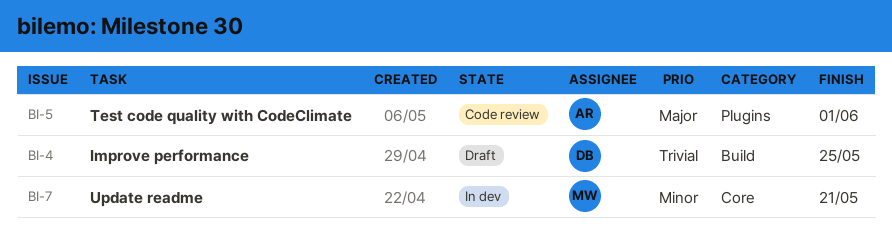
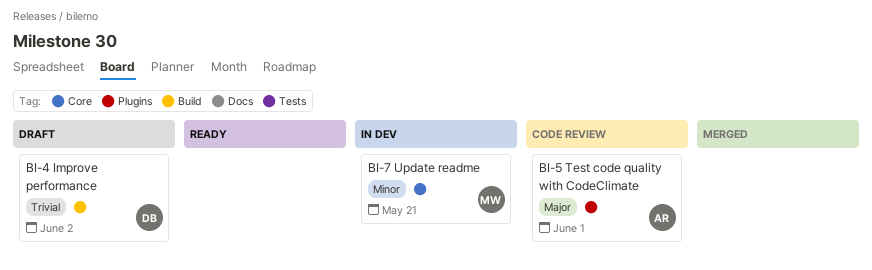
BI-4, due: May 25 -> Jun 2

